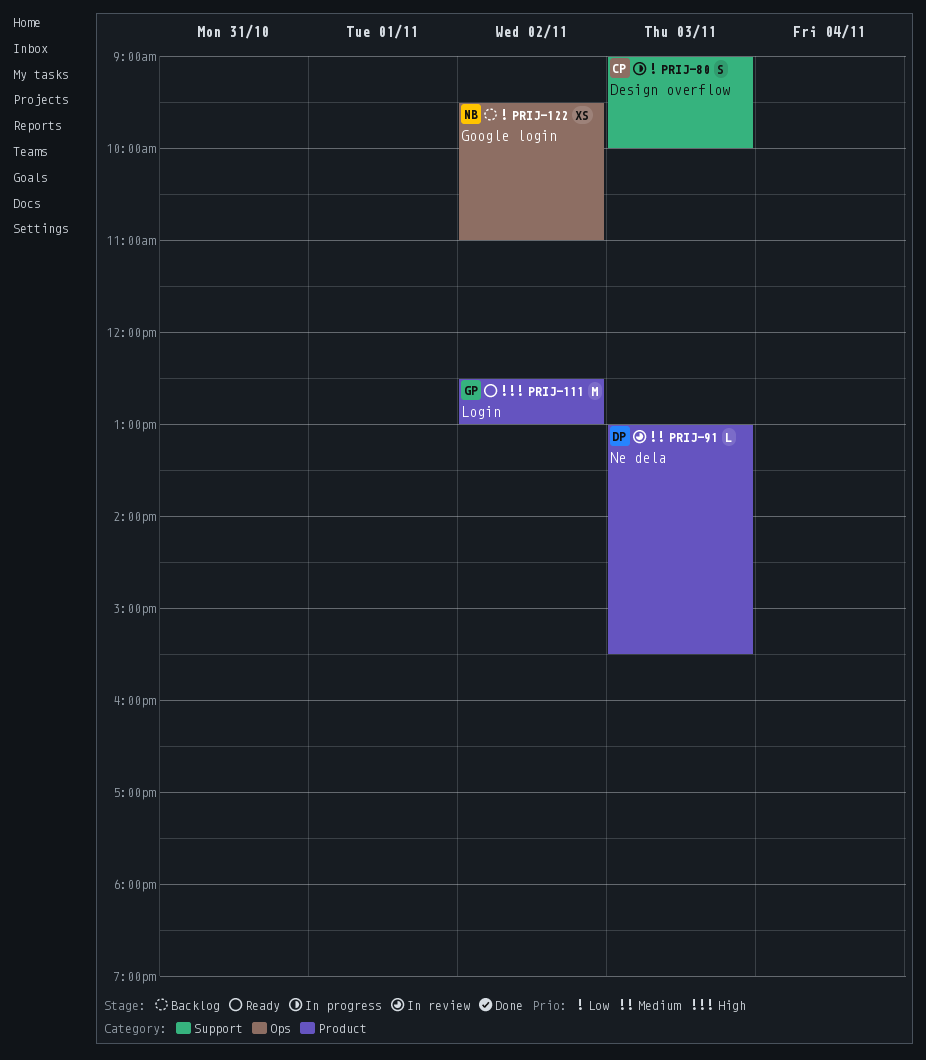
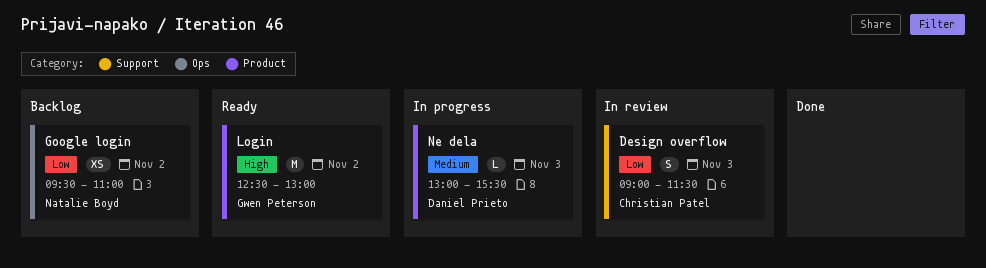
Design overflow, status: In progress -> In review
Design overflow, ends: 10:00 -> 11:30
Ne dela, status: In review -> In progress

